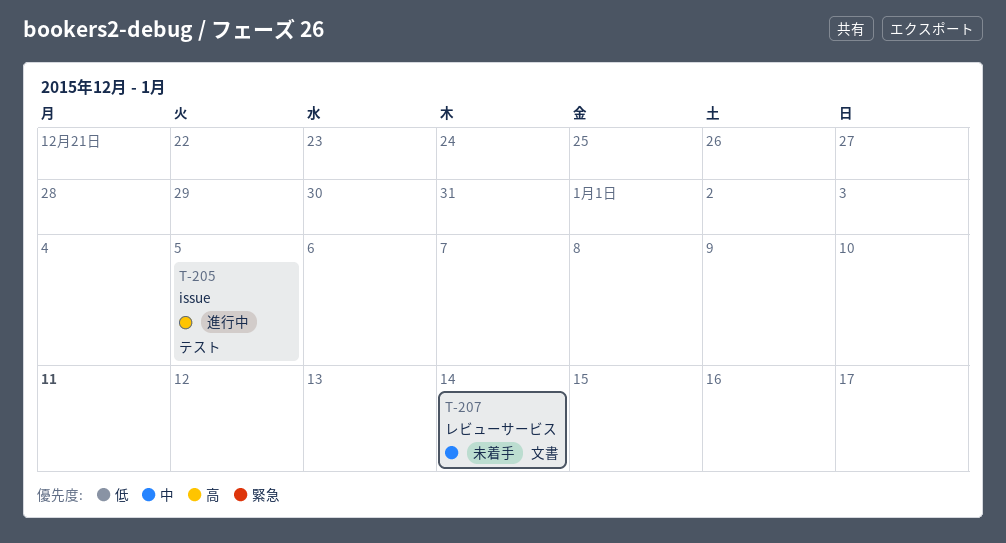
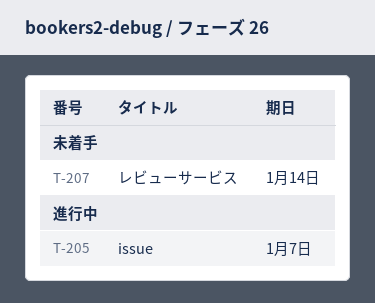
T-205, due: Jan 5 -> Jan 7

